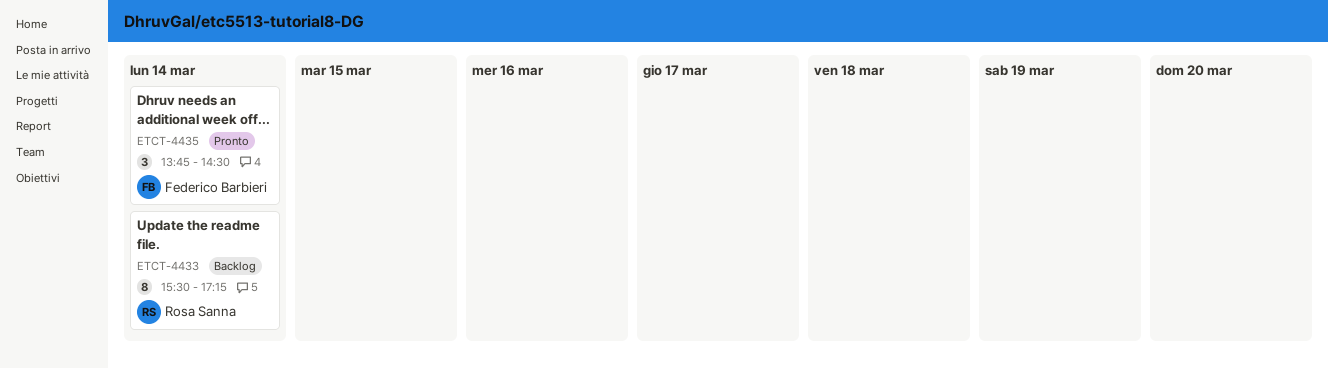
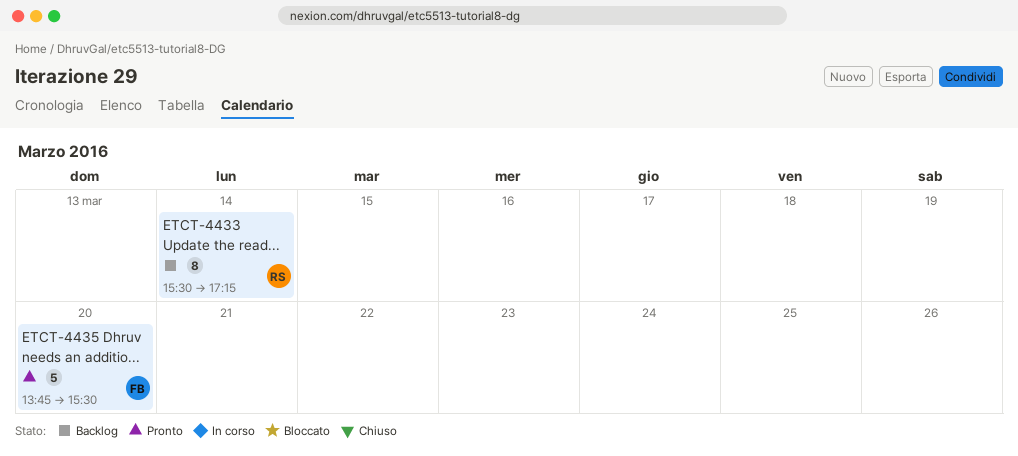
ETCT-4435, estimate: 3 -> 5
ETCT-4435, day: Mar 14 -> Mar 20
ETCT-4435, ends: 14:30 -> 15:30

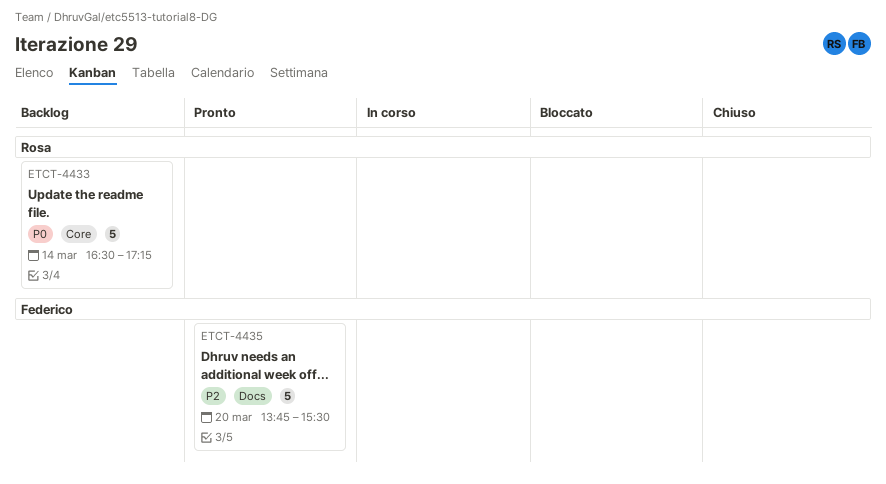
ETCT-4433, estimate: 8 -> 5
ETCT-4433, begins: 15:30 -> 16:30

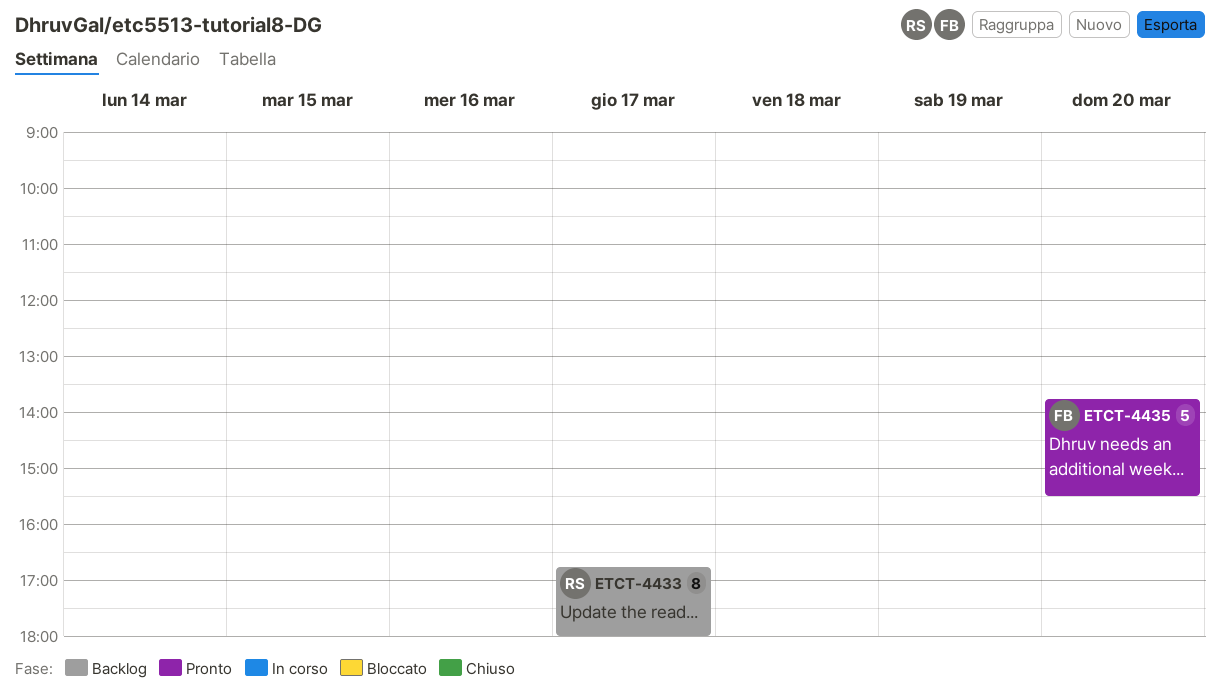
ETCT-4433, estimate: 5 -> 8
ETCT-4433, day: Mar 14 -> Mar 17
ETCT-4433, begins: 16:30 -> 16:45
ETCT-4433, ends: 17:15 -> 18:00

